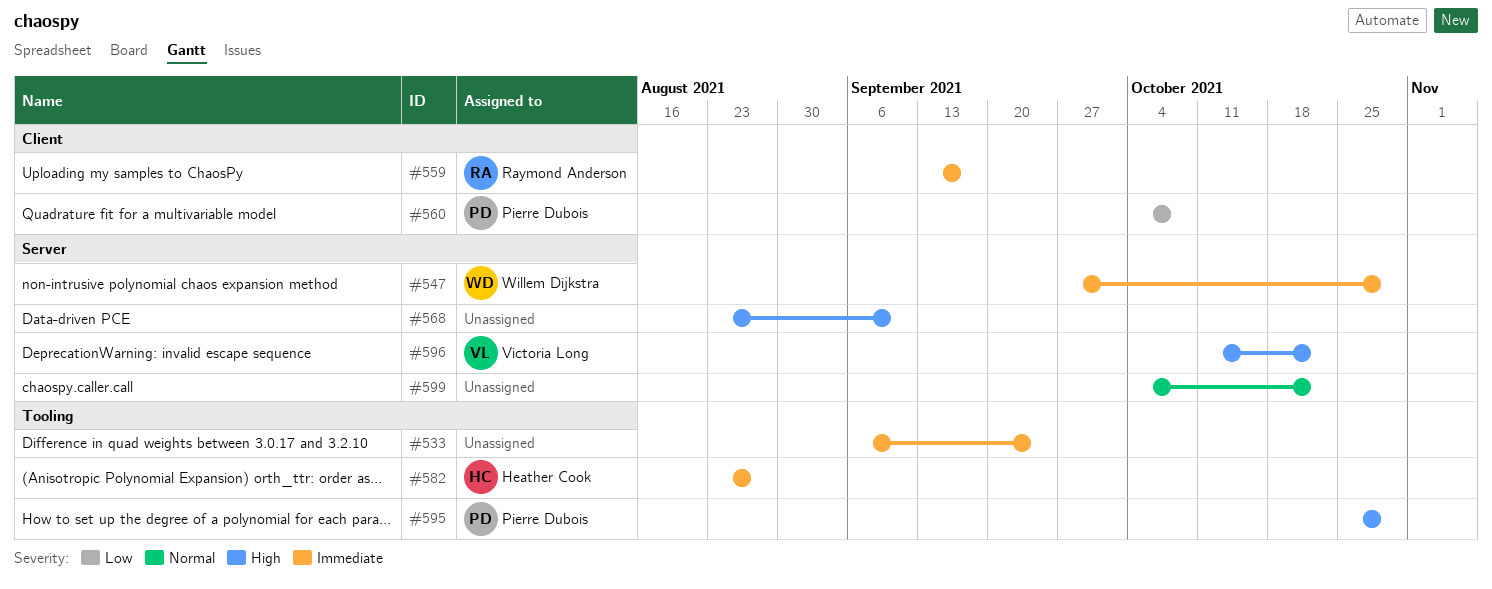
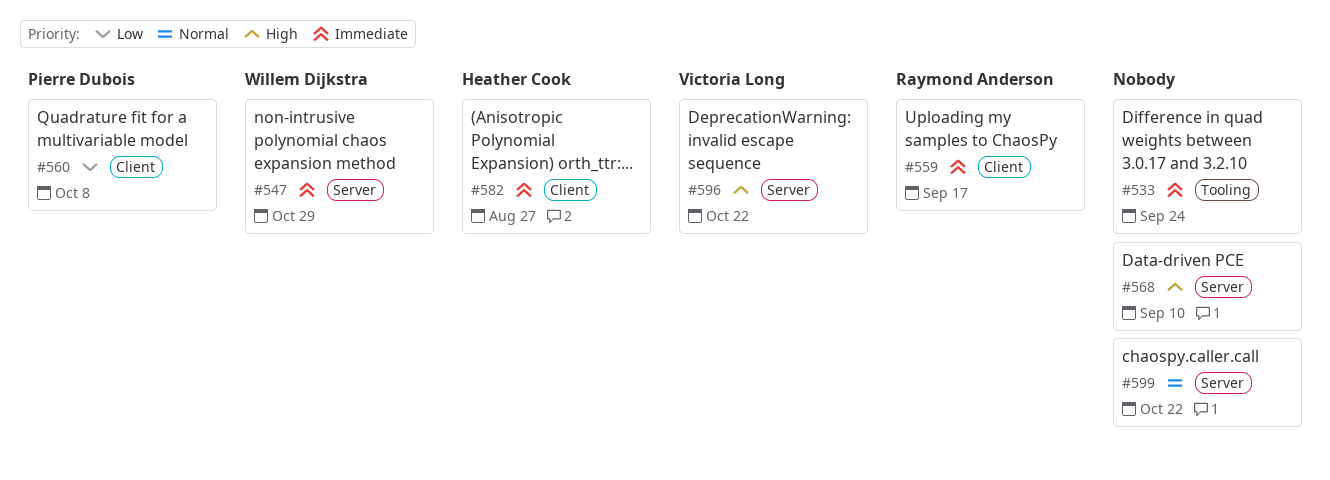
#582, label: Tooling -> Client
#595: present -> none

